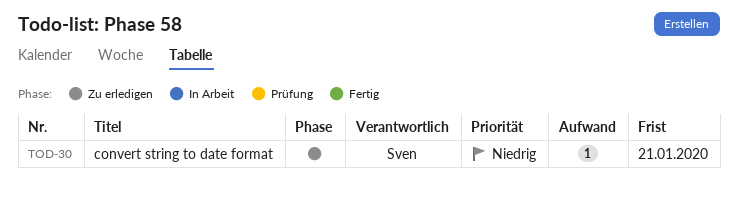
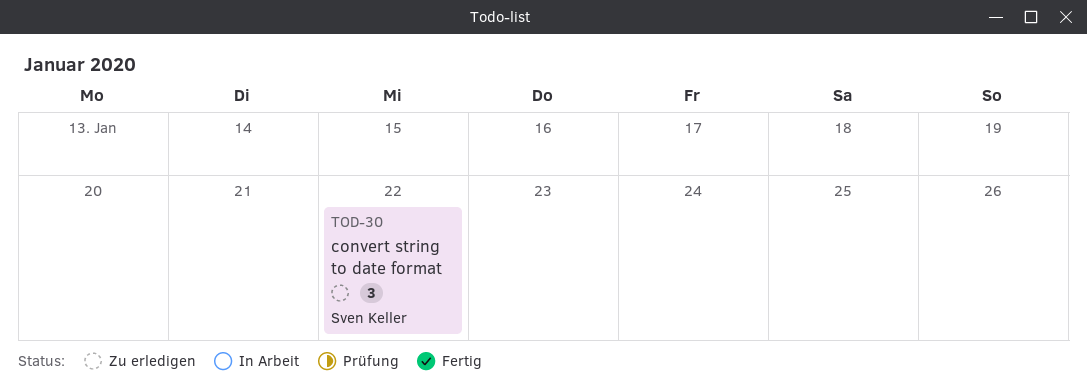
TOD-30, estimate: 1 -> 3
TOD-30, due: Jan 21 -> Jan 22

